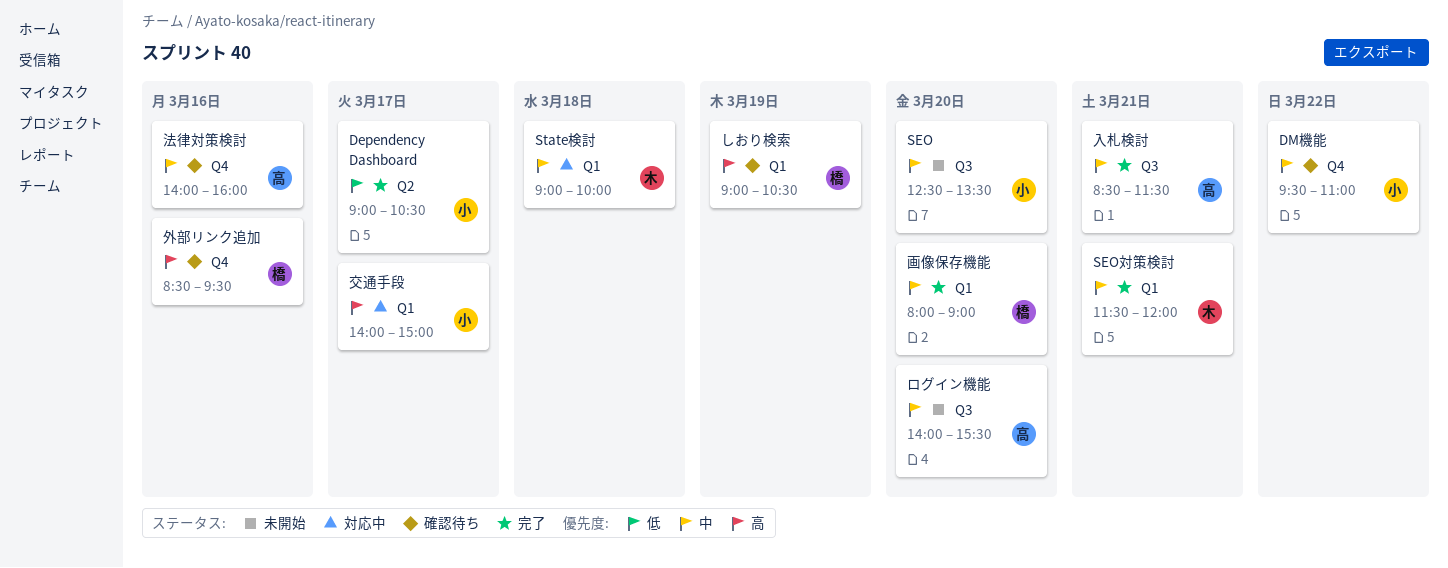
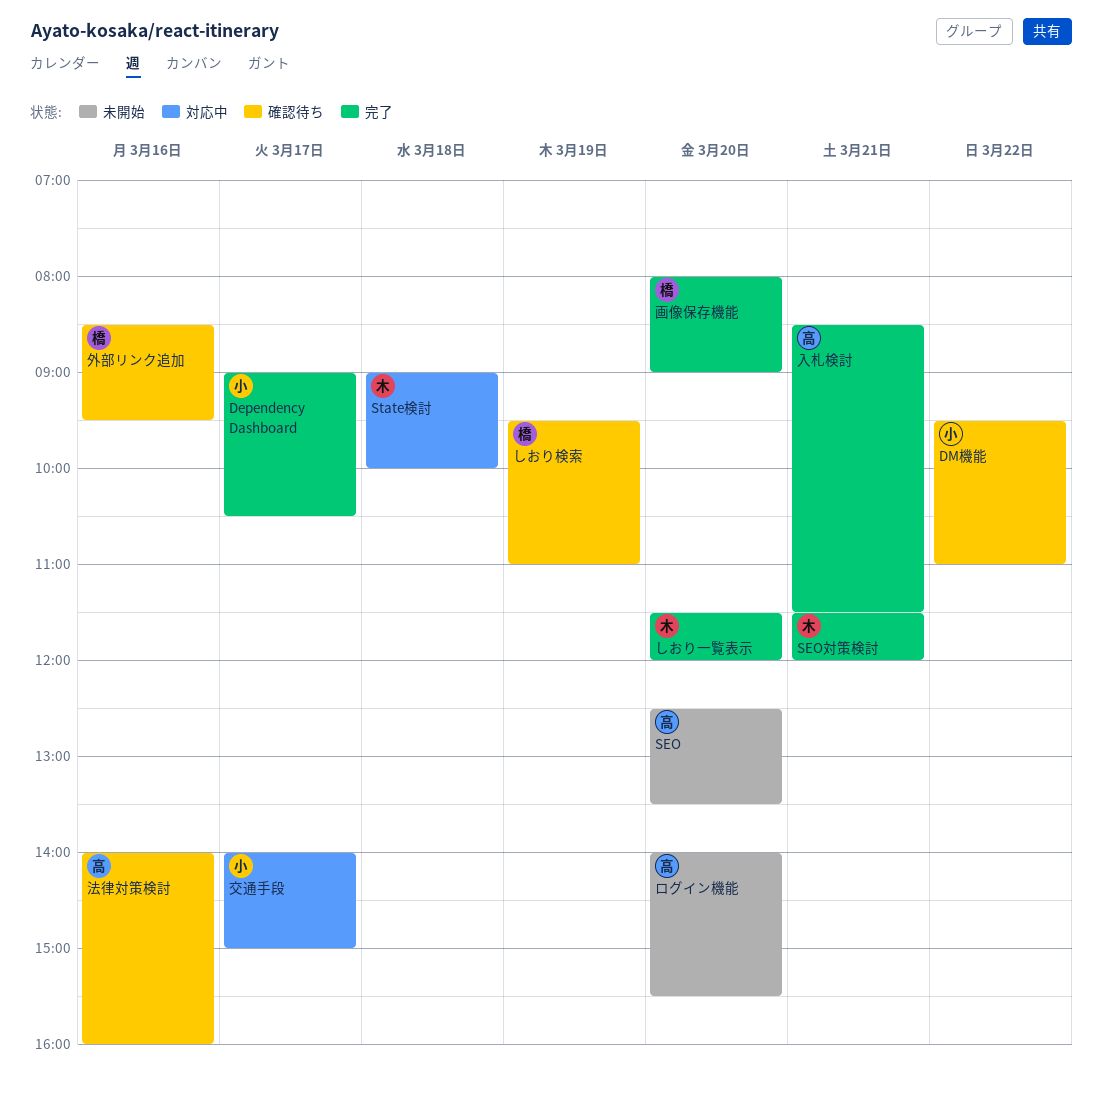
SEO, owner: 小 -> 高
しおり一覧表示: none -> present
しおり検索, begins: 09:00 -> 09:30
しおり検索, ends: 10:30 -> 11:00

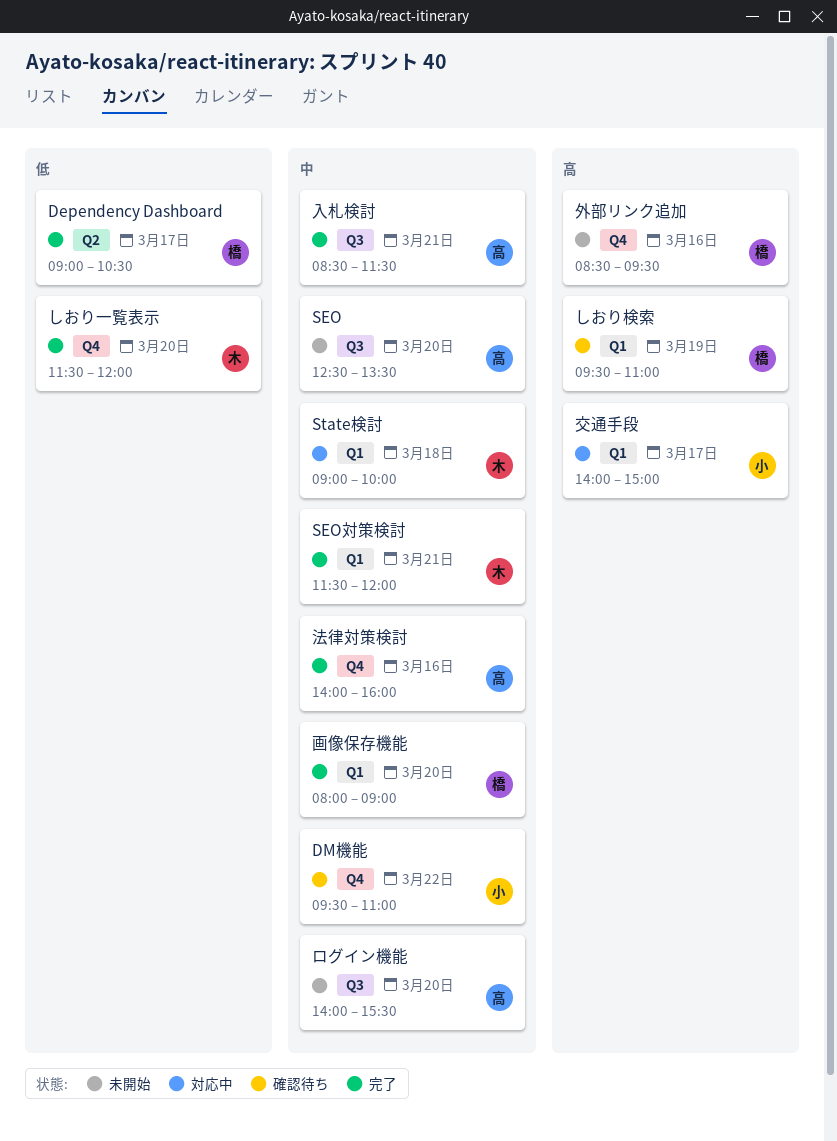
Dependency Dashboard, owner: 小 -> 橋
外部リンク追加, status: 確認待ち -> 未開始
法律対策検討, status: 確認待ち -> 完了

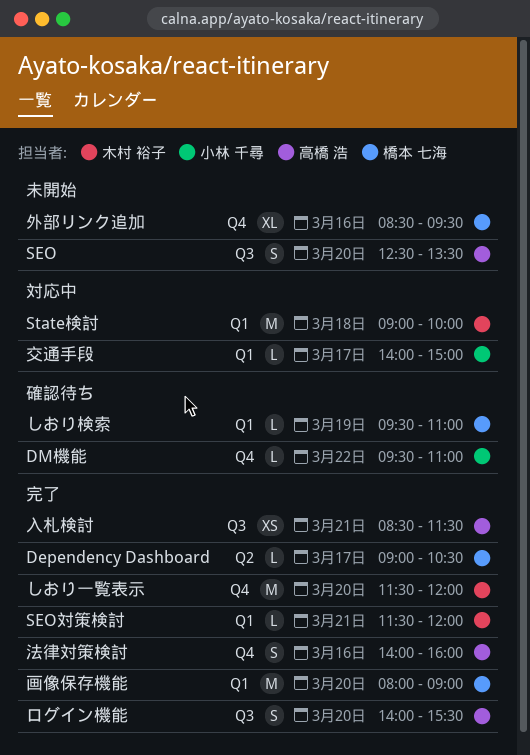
ログイン機能, status: 未開始 -> 完了

